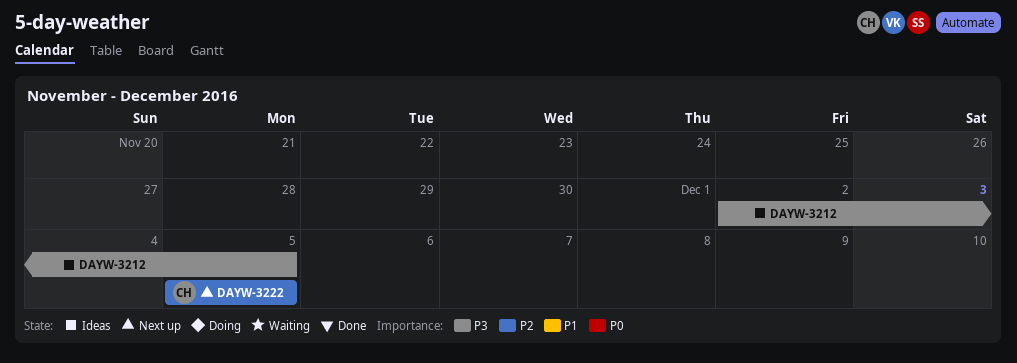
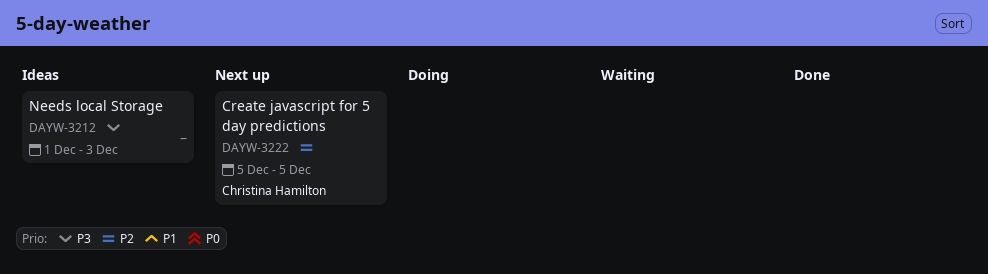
DAYW-3212, start: Dec 2 -> Dec 1
DAYW-3212, due: Dec 5 -> Dec 3

